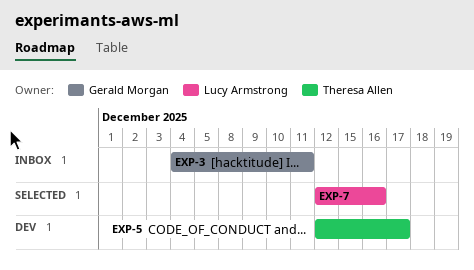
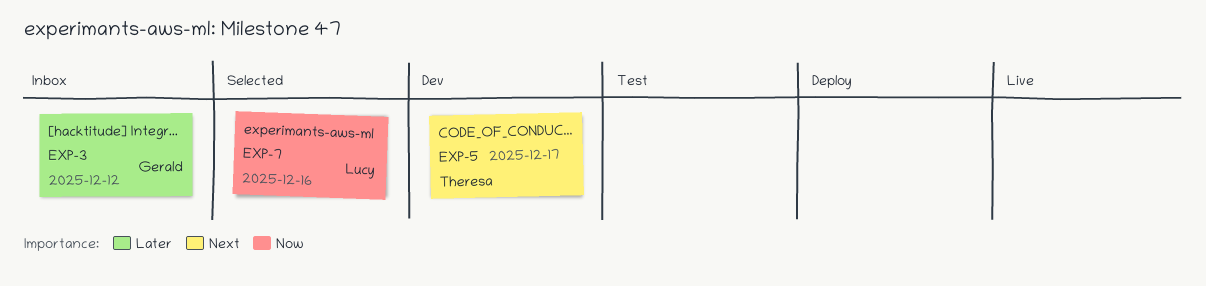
EXP-3, due: Dec 11 -> Dec 12

